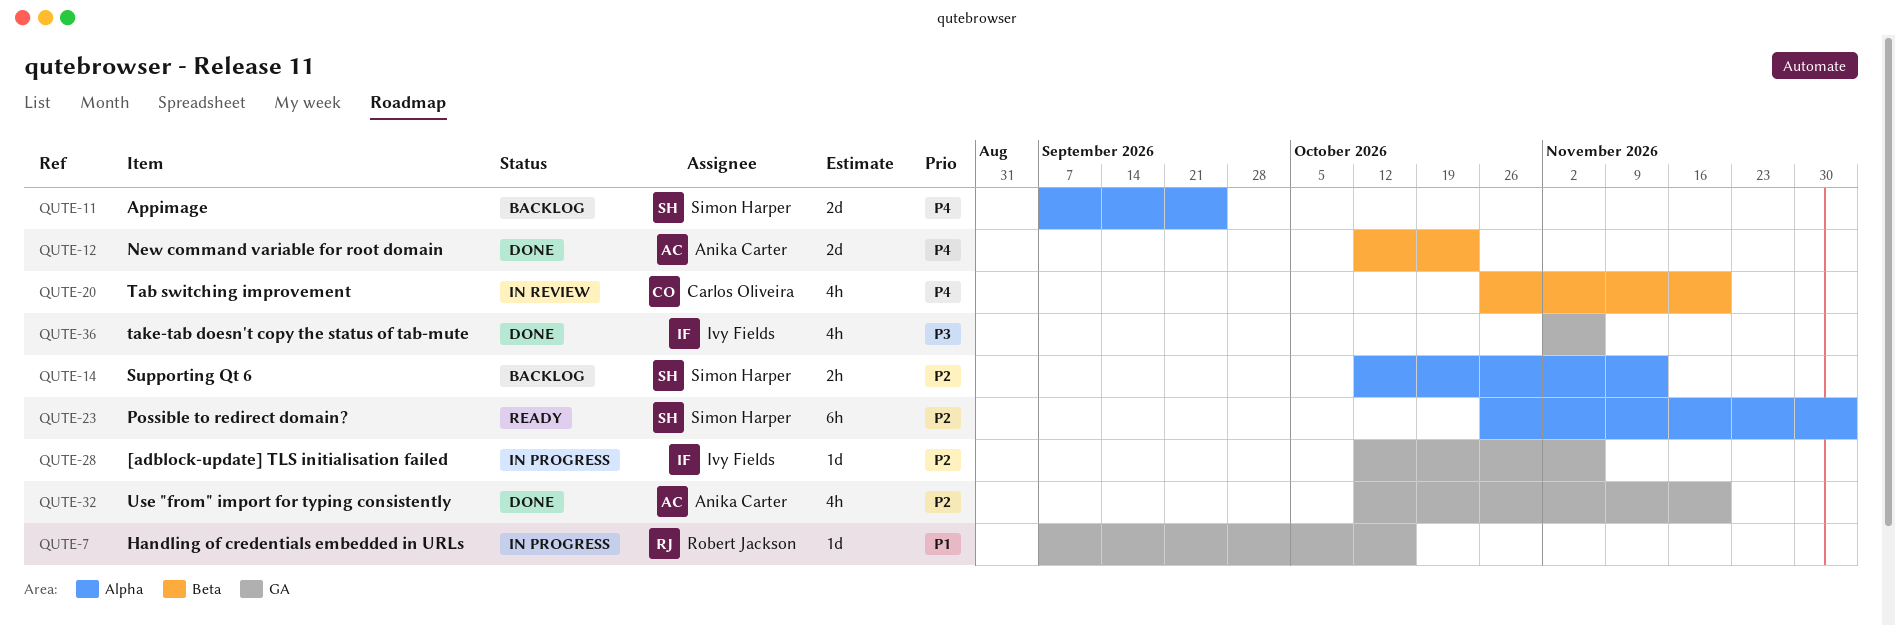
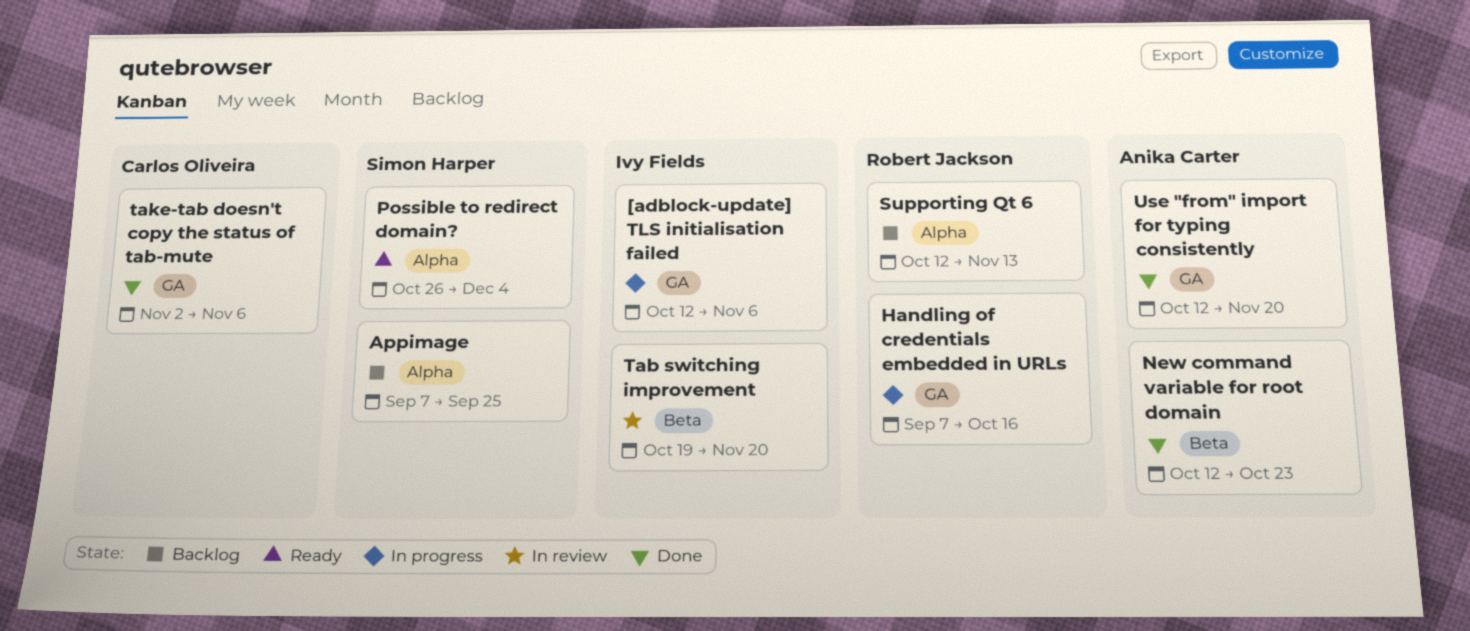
Supporting Qt 6, owner: Simon Harper -> Robert Jackson
Tab switching improvement, owner: Carlos Oliveira -> Ivy Fields
Tab switching improvement, start: Oct 26 -> Oct 19
take-tab doesn't copy the status of tab-mute, owner: Ivy Fields -> Carlos Oliveira

